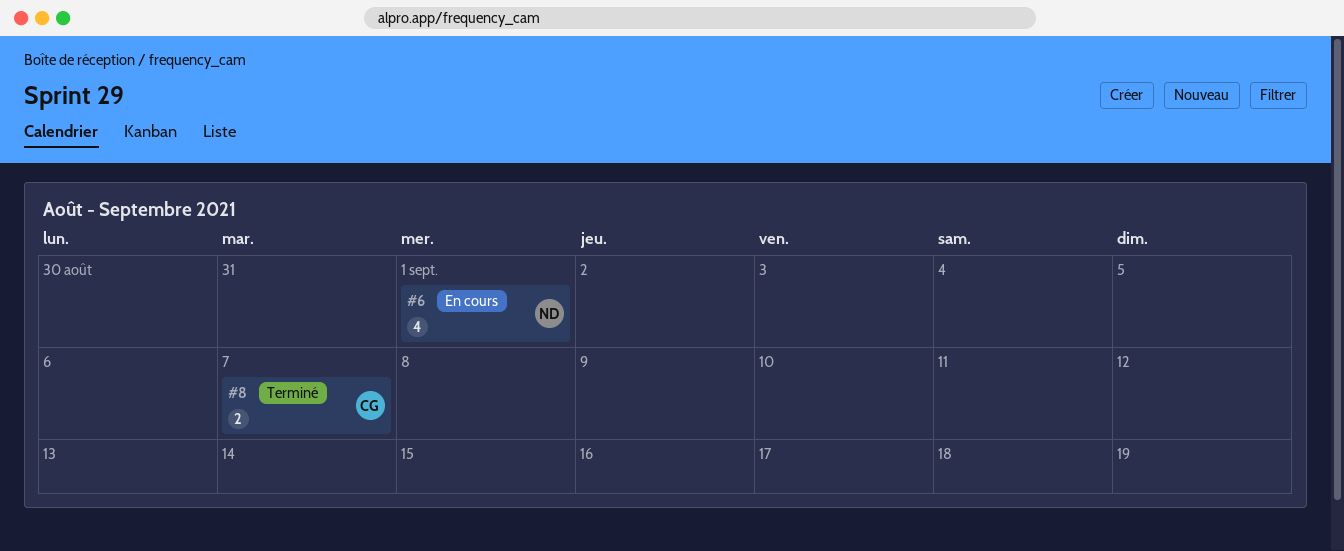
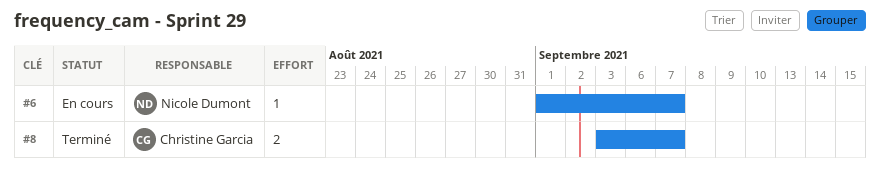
#6, estimate: 4 -> 1
#6, due: Sep 1 -> Sep 7

